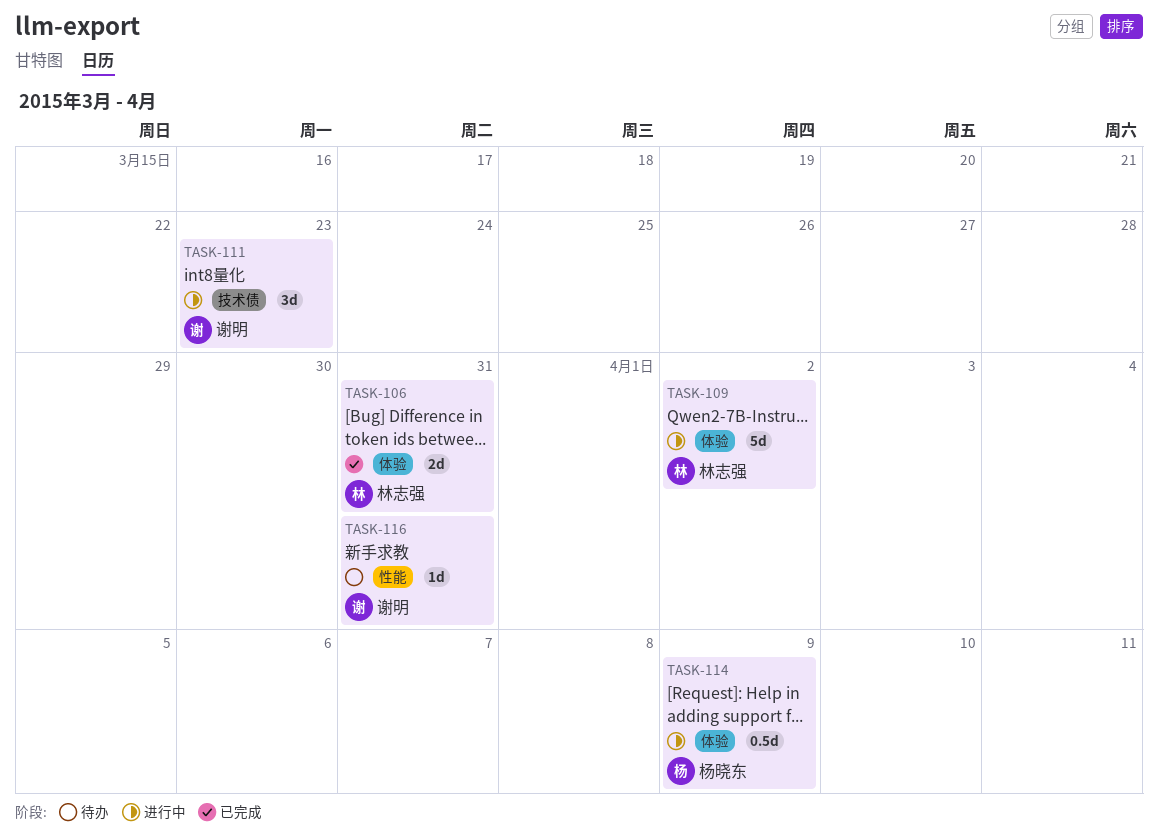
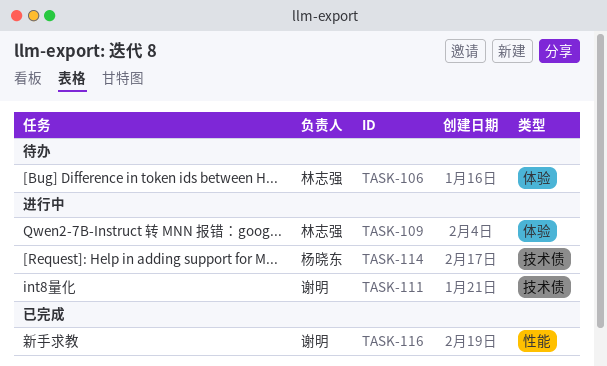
TASK-106, status: 已完成 -> 待办
TASK-114, label: 体验 -> 技术债
TASK-116, status: 待办 -> 已完成

